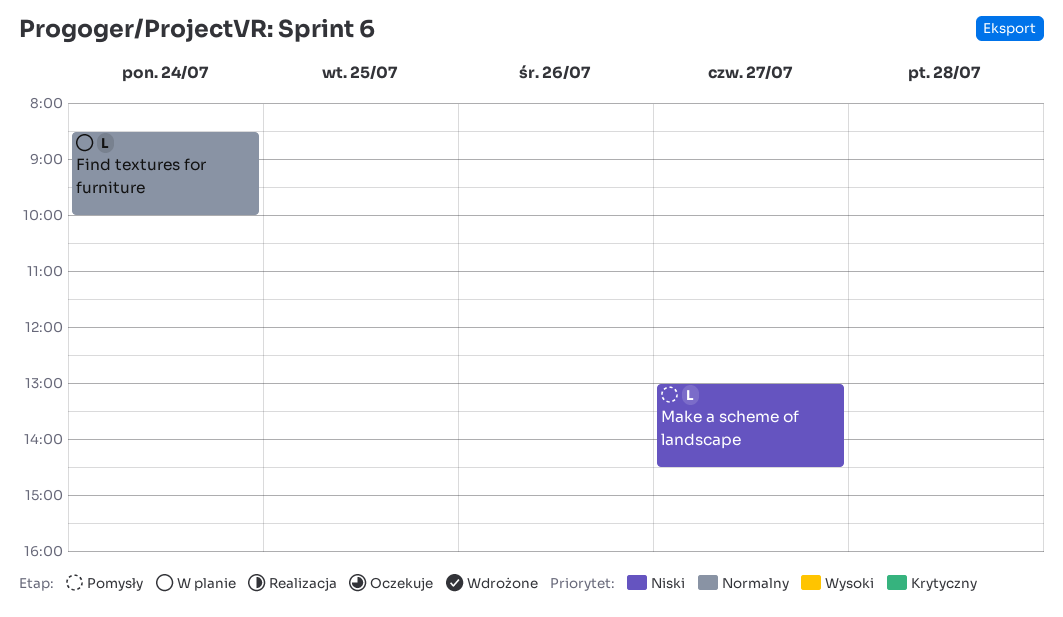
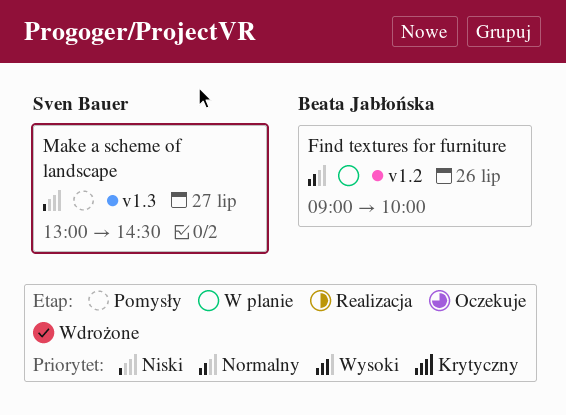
Find textures for furniture, day: Jul 24 -> Jul 26
Find textures for furniture, begins: 08:30 -> 09:00

